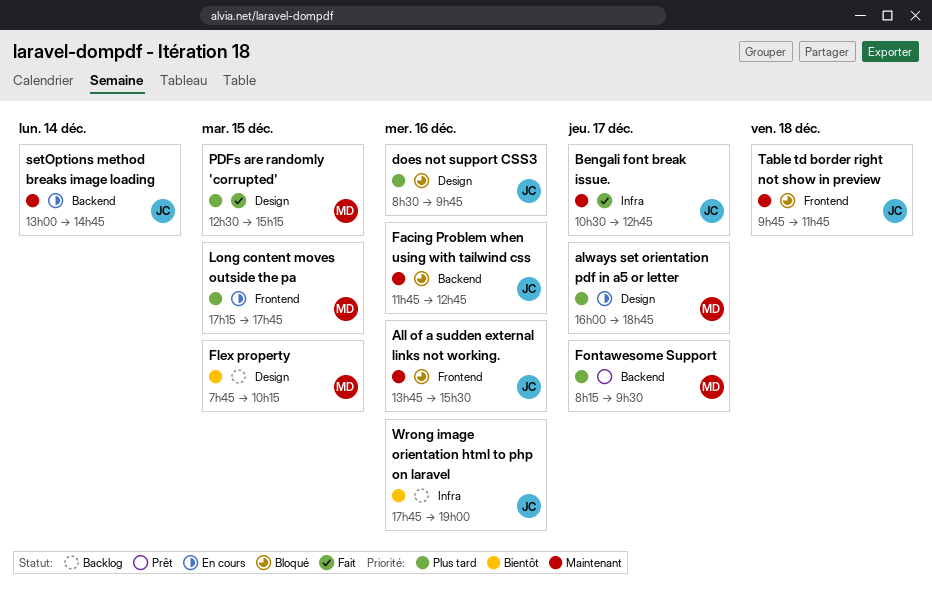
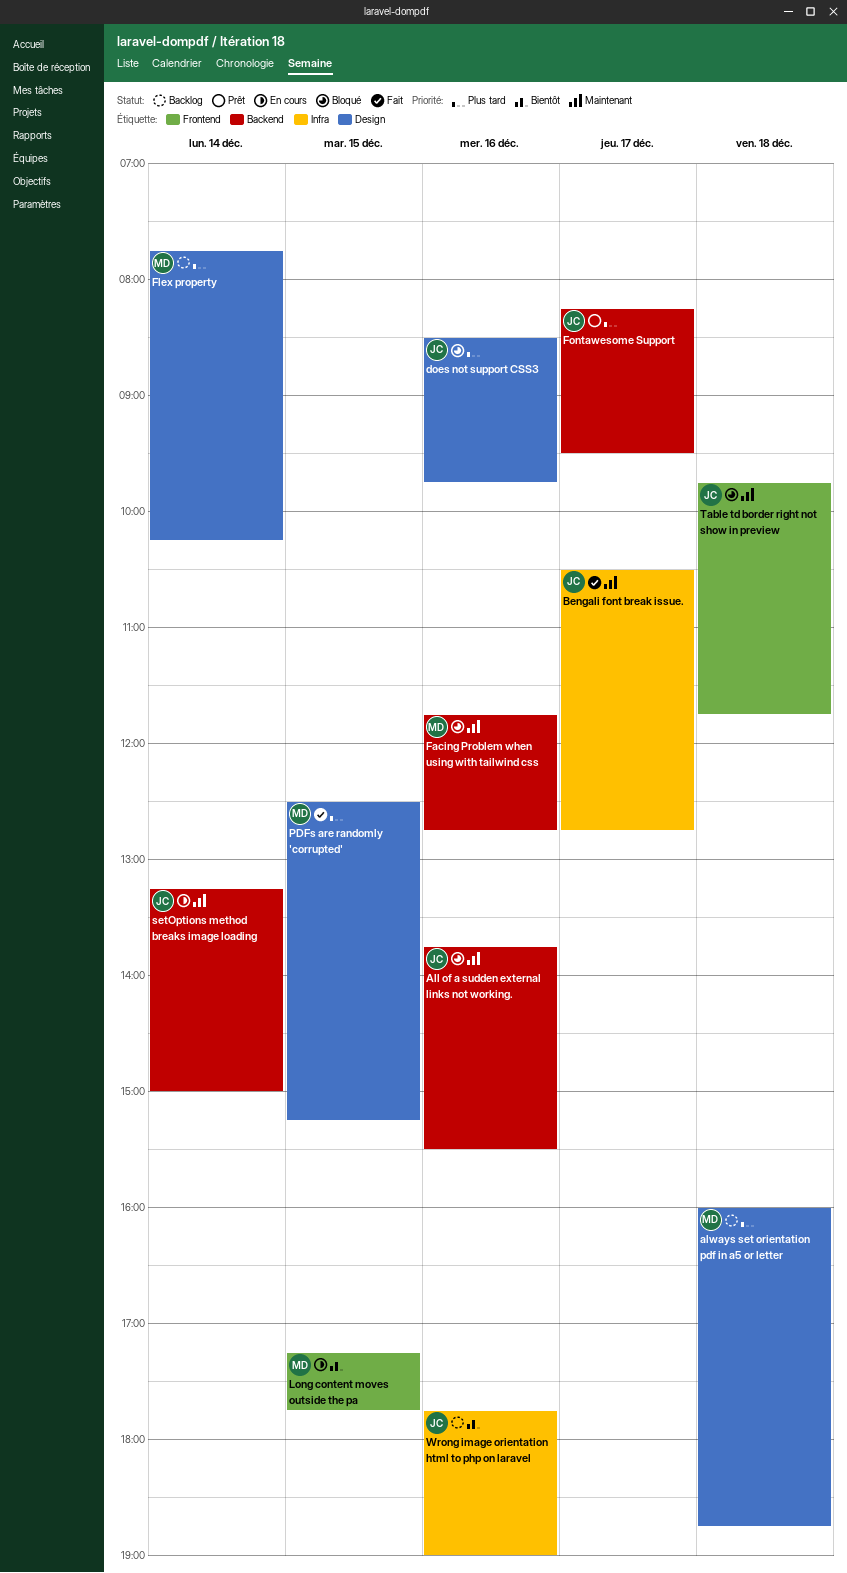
All of a sudden external links not working., label: Frontend -> Backend
always set orientation pdf in a5 or letter, status: En cours -> Backlog
always set orientation pdf in a5 or letter, day: Dec 17 -> Dec 18
Facing Problem when using with tailwind css, owner: JC -> MD
Flex property, priority: Bientôt -> Plus tard
Flex property, day: Dec 15 -> Dec 14
Fontawesome Support, owner: MD -> JC
Long content moves outside the pa, priority: Plus tard -> Bientôt
setOptions method breaks image loading, begins: 13:00 -> 13:15
setOptions method breaks image loading, ends: 14:45 -> 15:00

